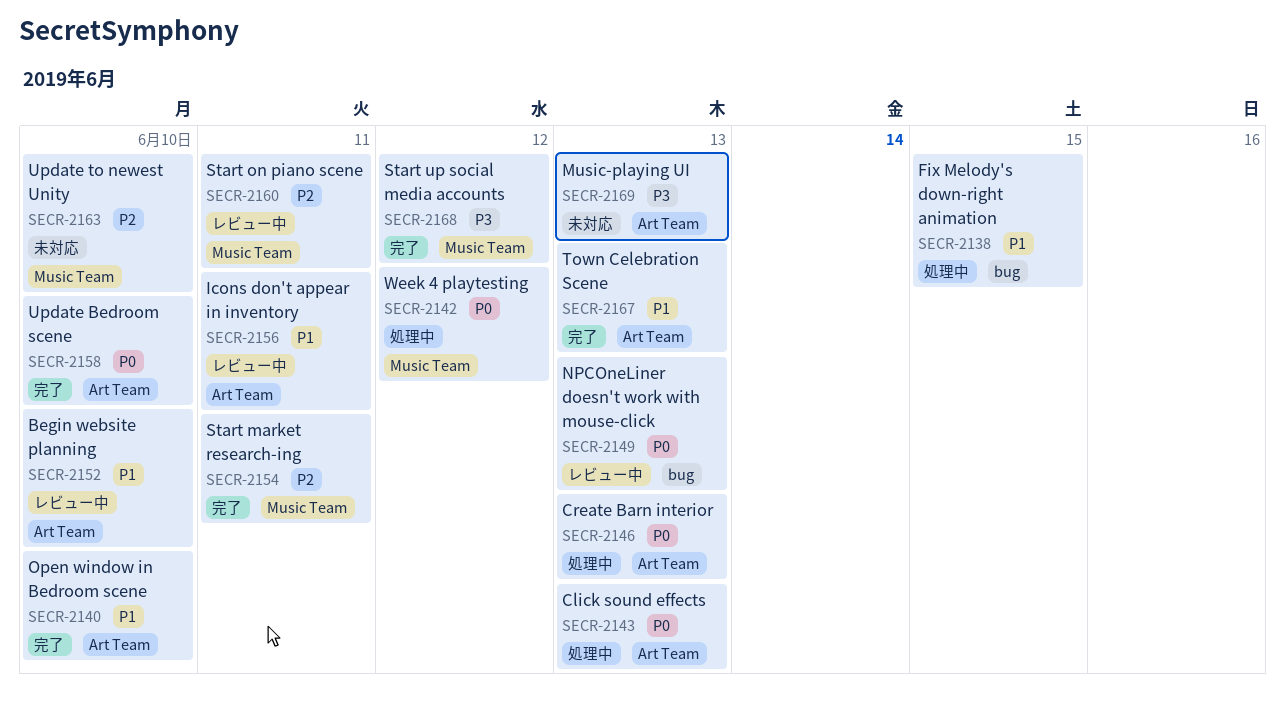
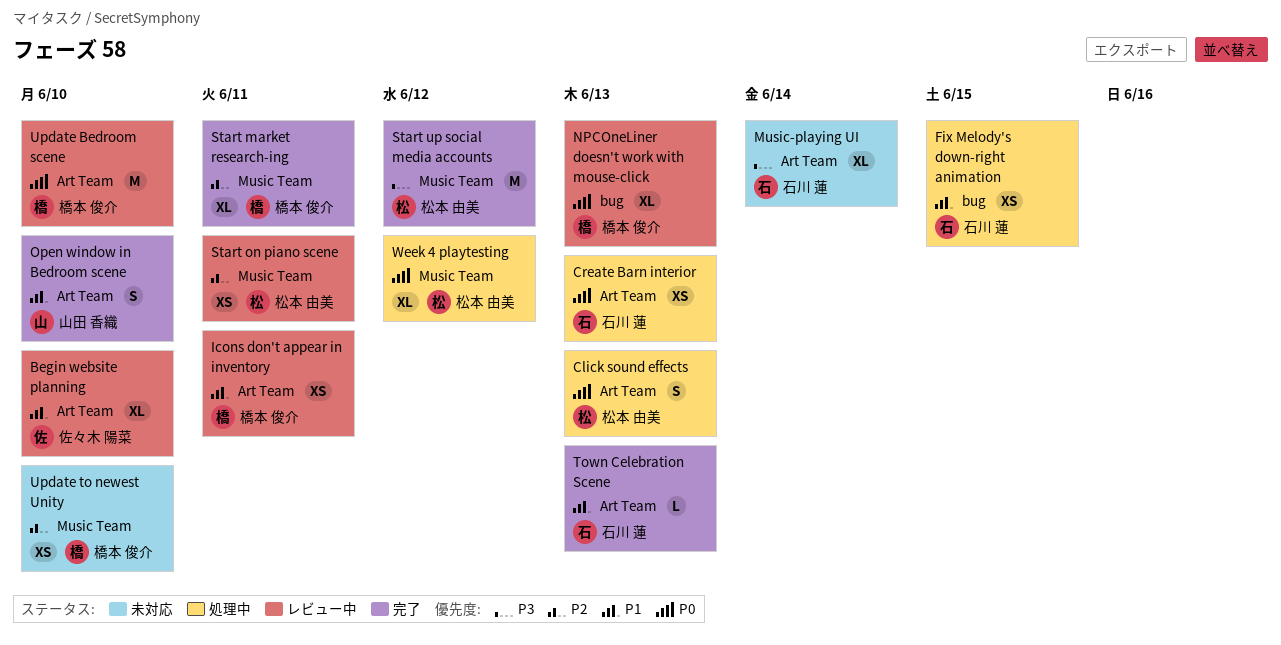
Music-playing UI, due: Jun 13 -> Jun 14
Update Bedroom scene, status: 完了 -> レビュー中

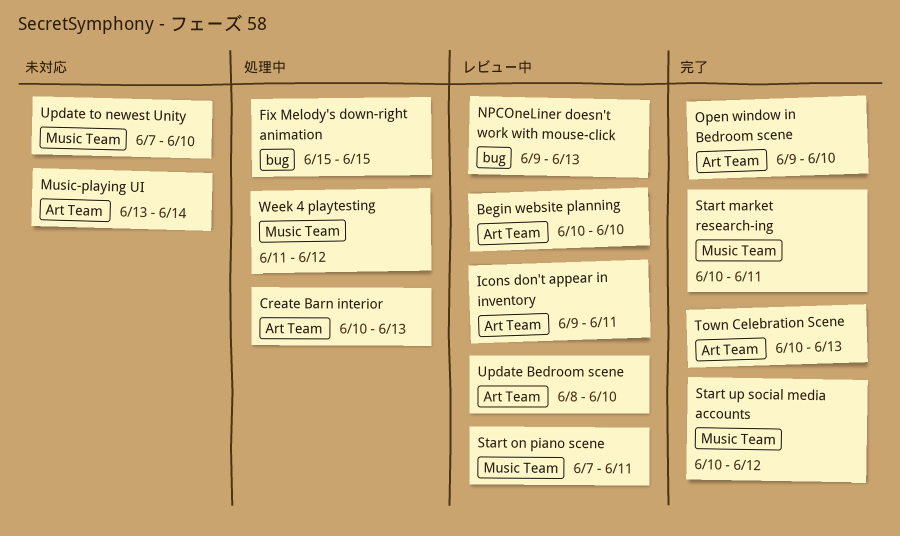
Click sound effects: present -> none

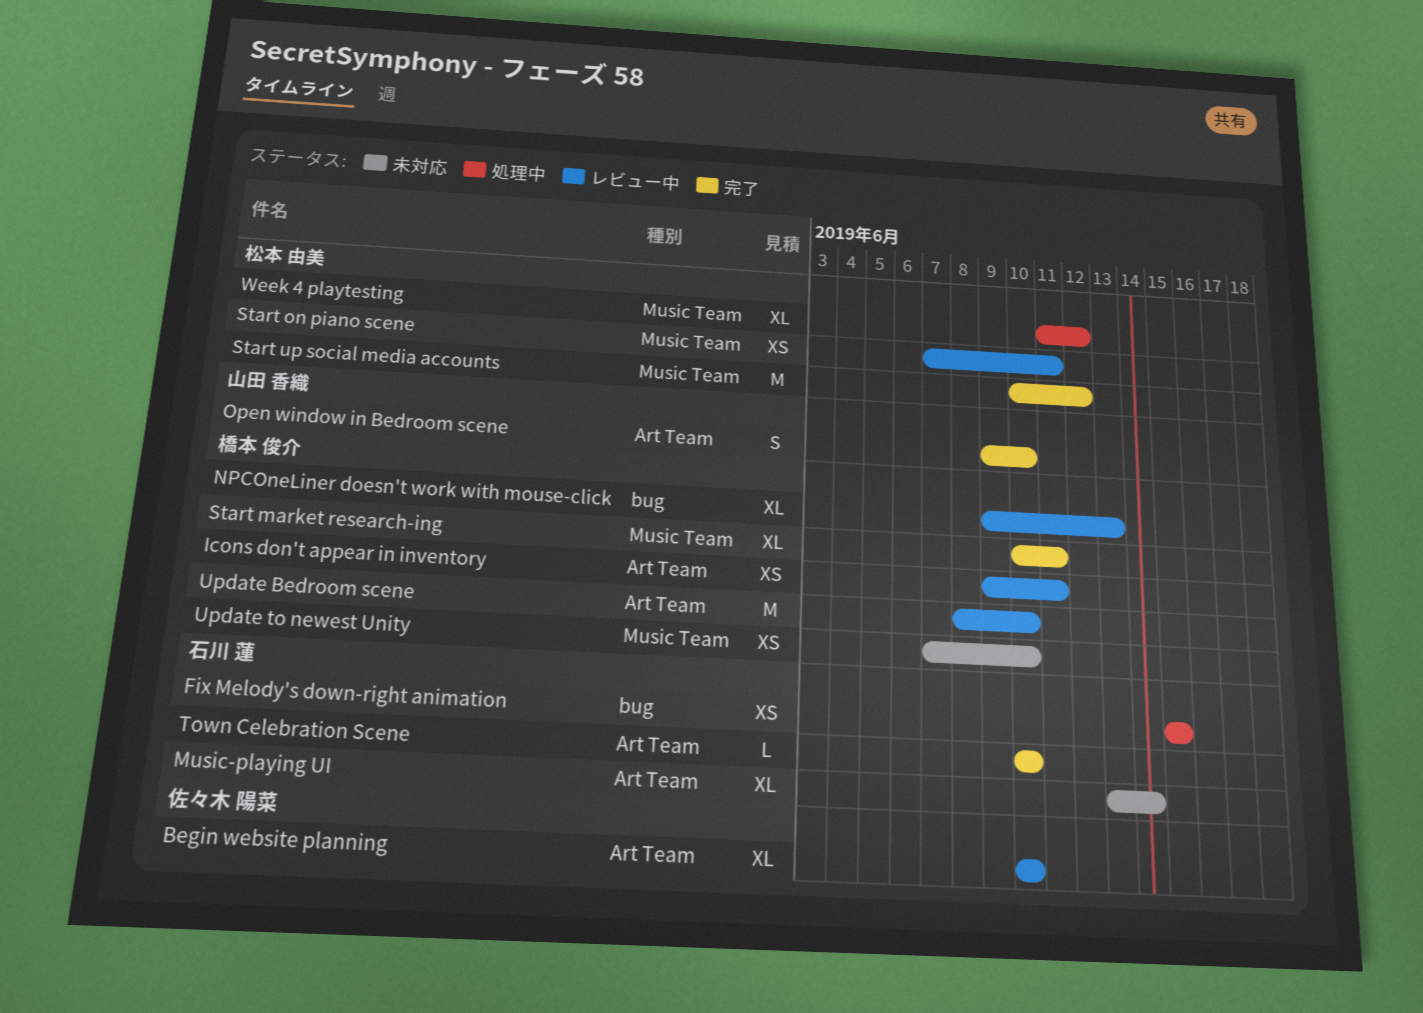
Create Barn interior: present -> none
Town Celebration Scene, due: Jun 13 -> Jun 10

